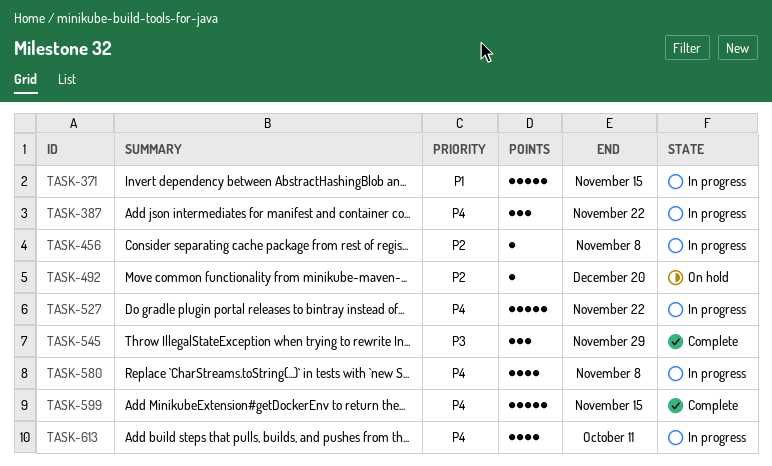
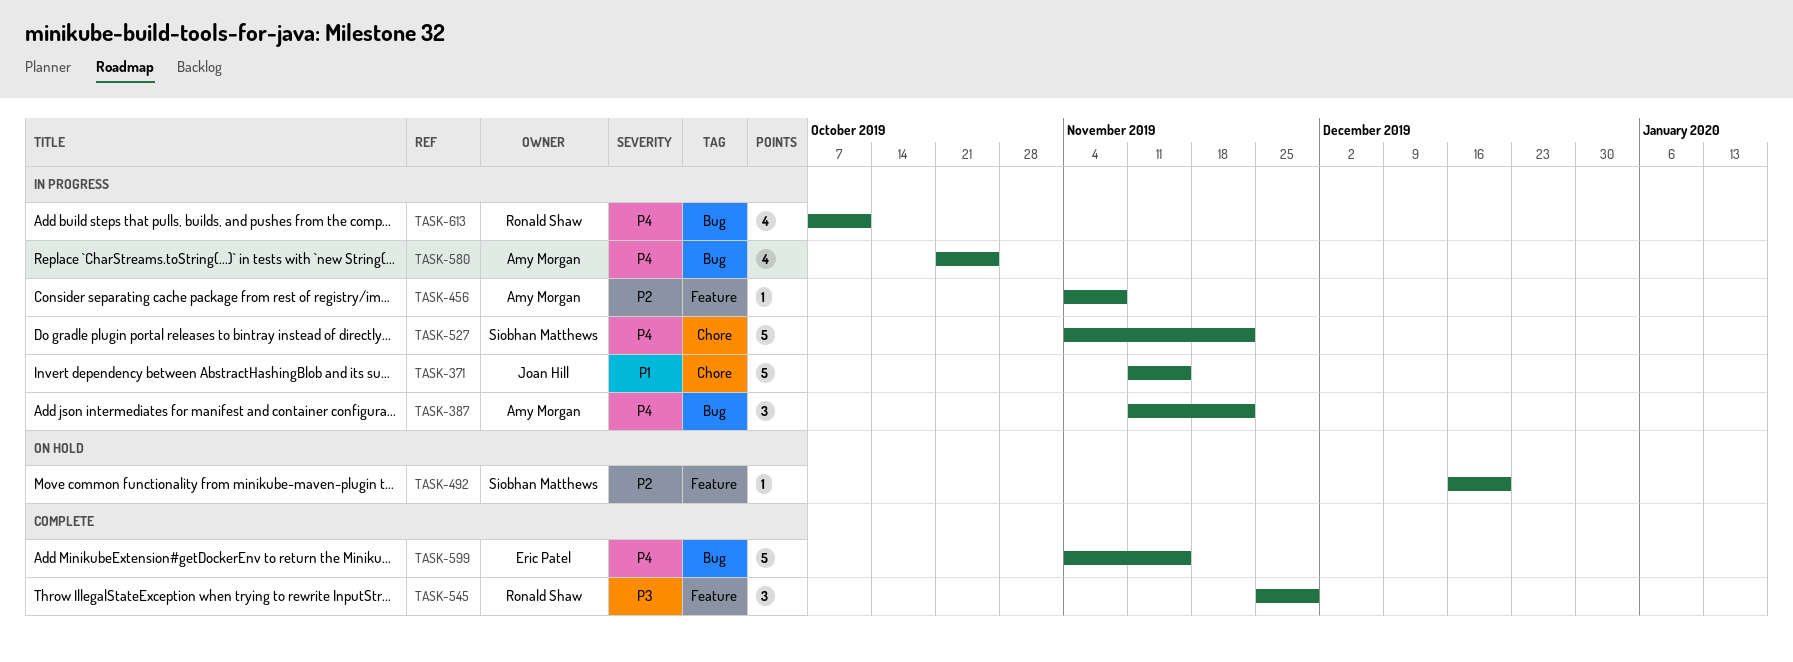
TASK-580, due: Nov 8 -> Oct 25

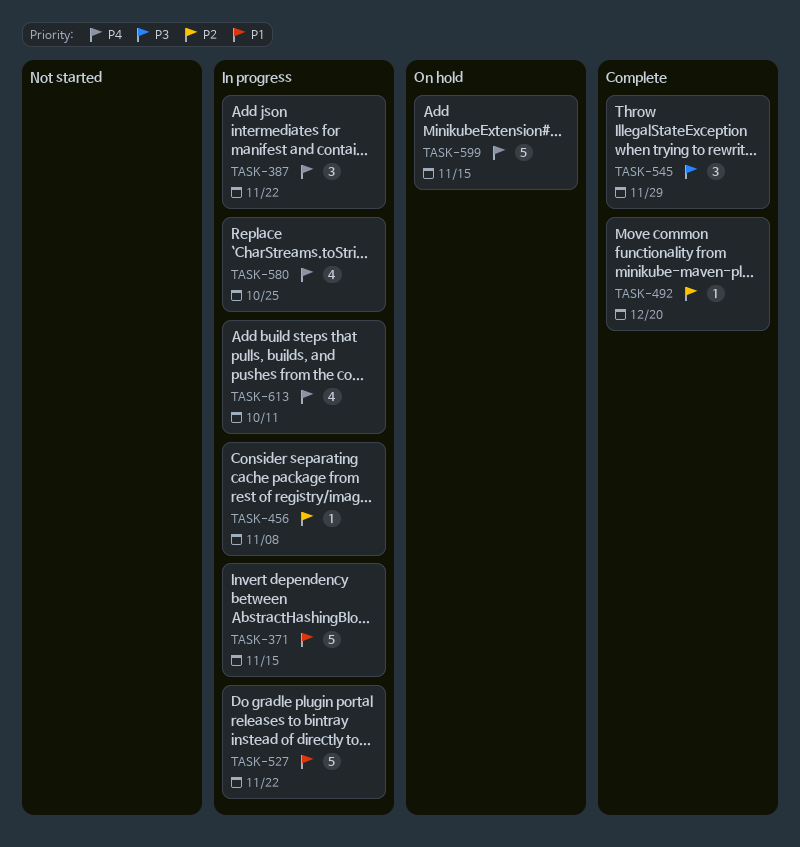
TASK-492, status: On hold -> Complete
TASK-527, priority: P4 -> P1
TASK-599, status: Complete -> On hold

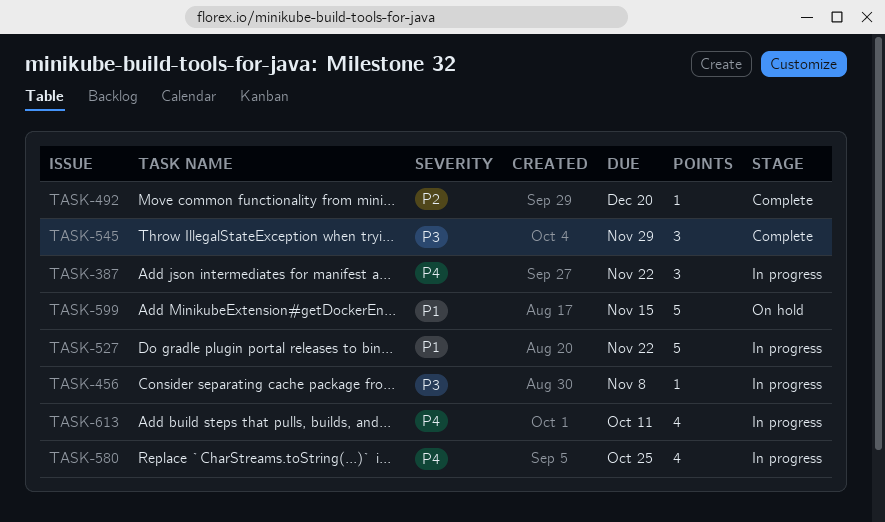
TASK-371: present -> none
TASK-456, priority: P2 -> P3
TASK-599, priority: P4 -> P1

